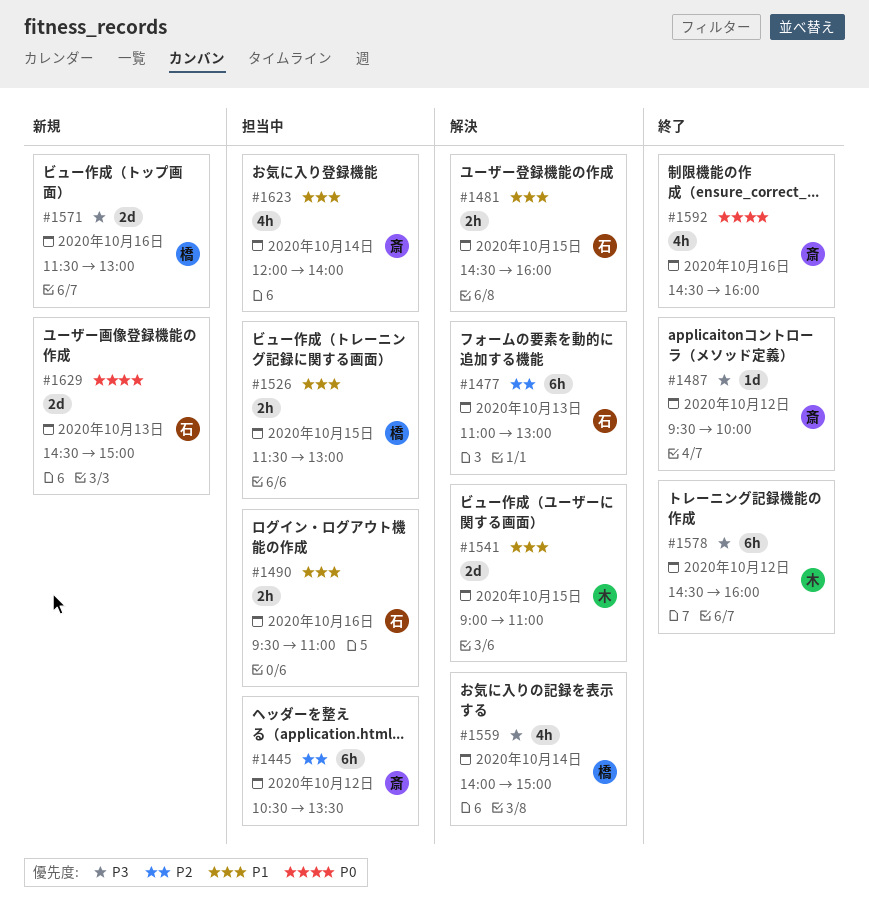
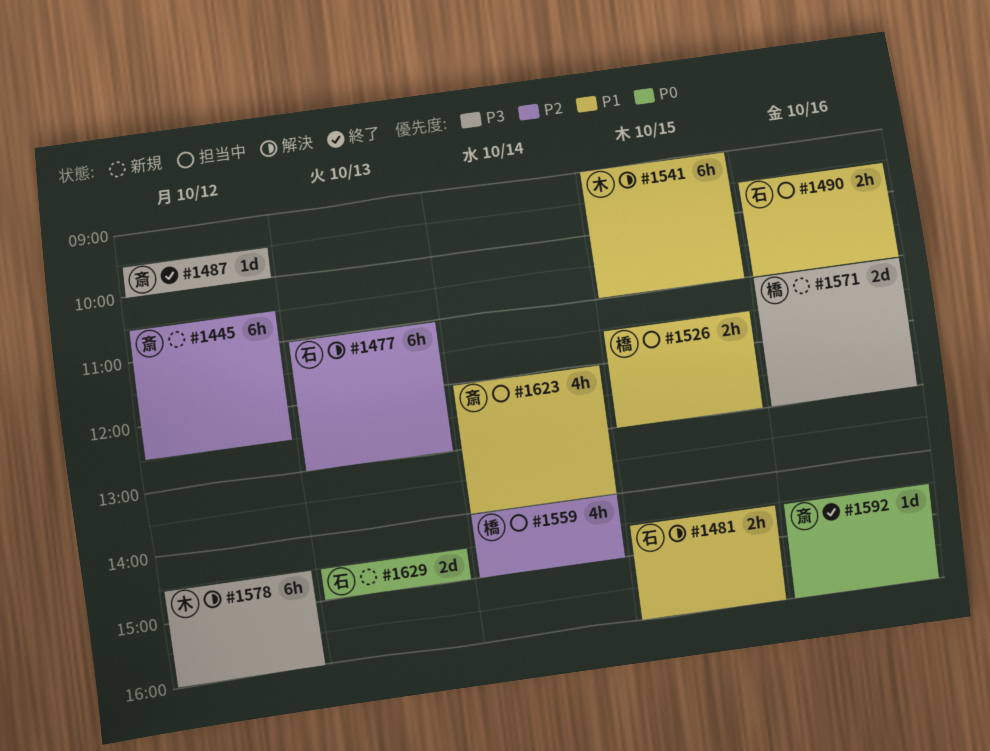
#1445, status: 担当中 -> 新規
#1445, ends: 13:30 -> 12:30
#1541, estimate: 2d -> 6h
#1559, status: 解決 -> 担当中
#1559, priority: P3 -> P2
#1571, begins: 11:30 -> 11:00
#1578, status: 終了 -> 解決
#1592, estimate: 4h -> 1d

